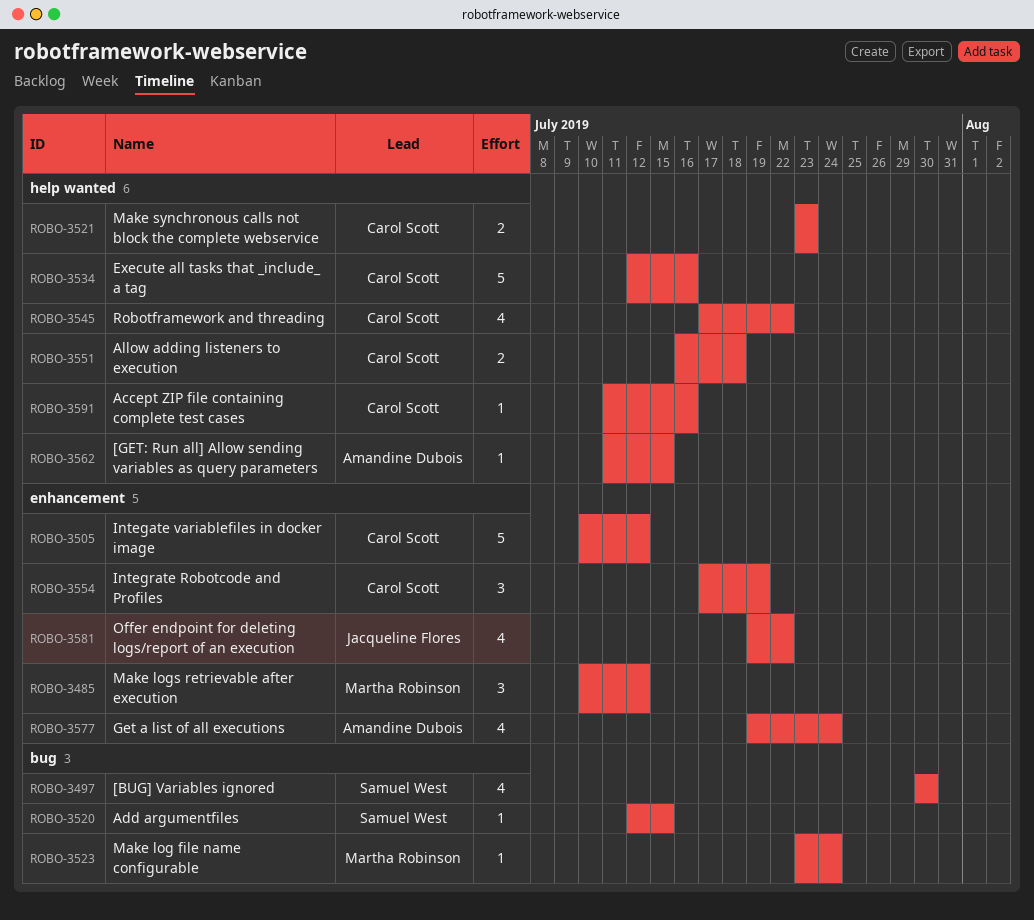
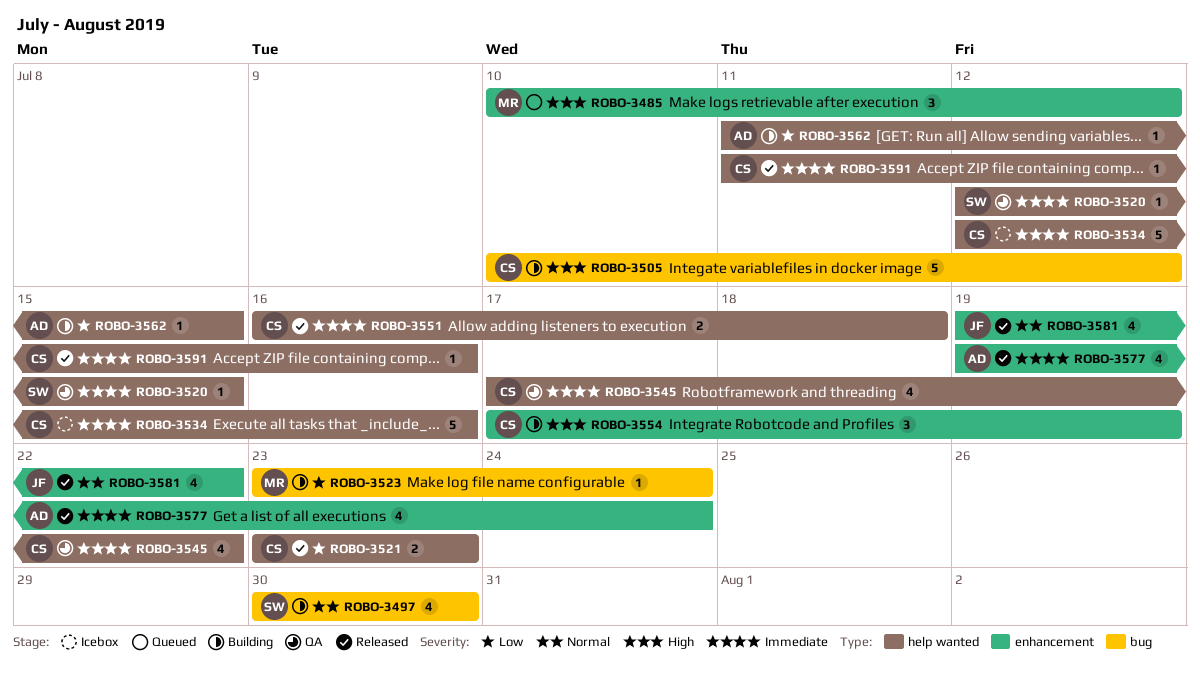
ROBO-3505, label: enhancement -> bug
ROBO-3520, label: bug -> help wanted

